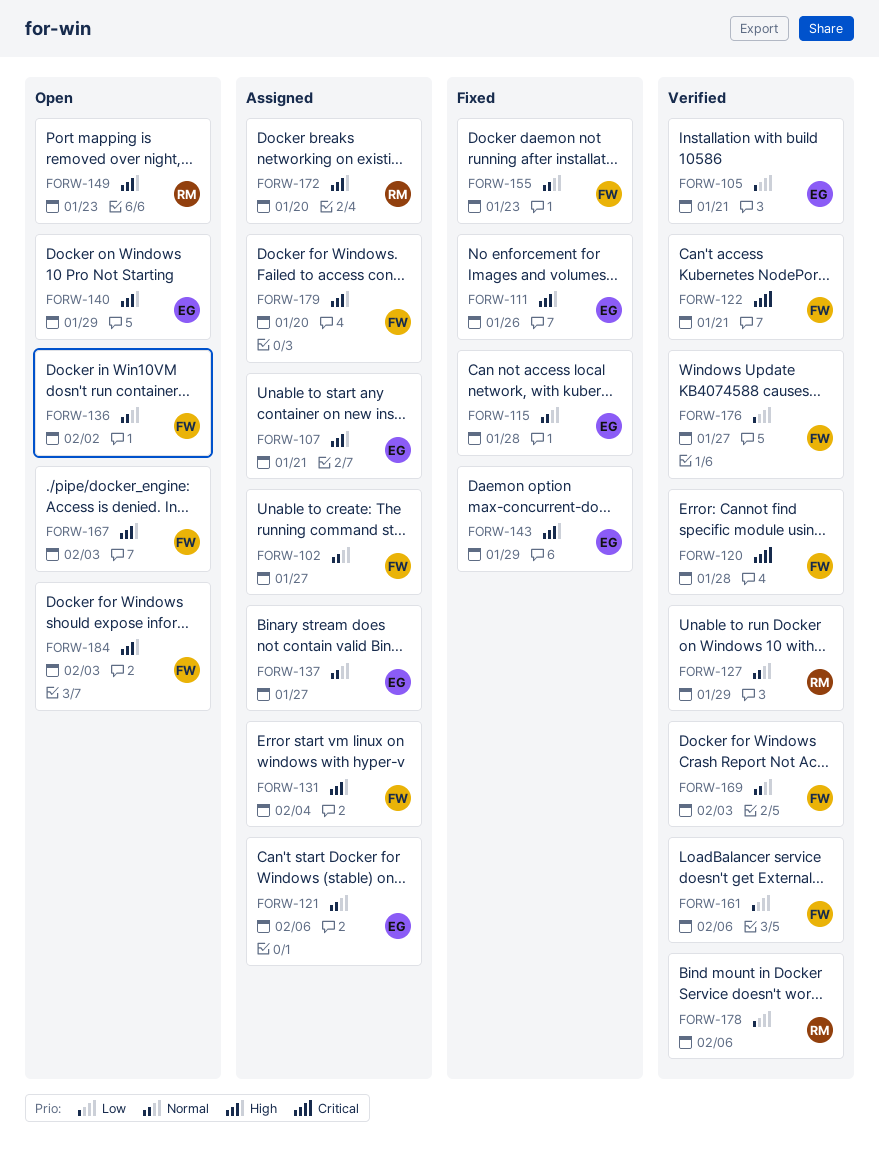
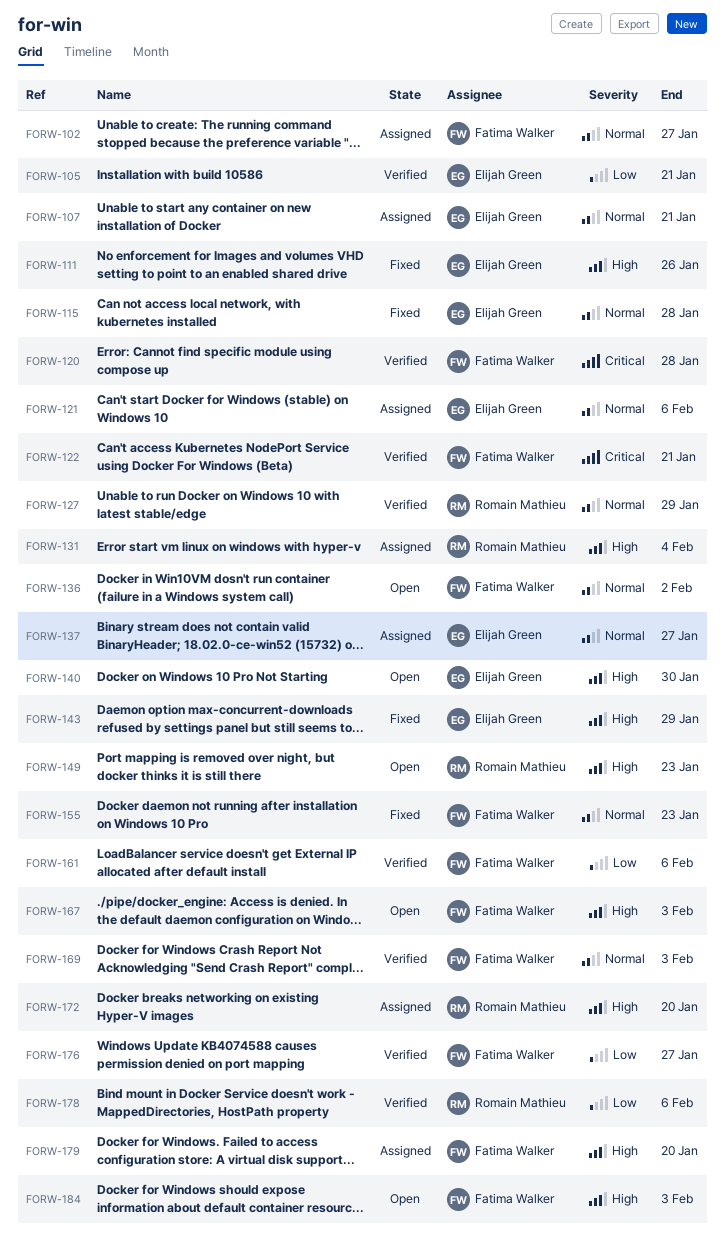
FORW-107, priority: High -> Normal
FORW-131, owner: Fatima Walker -> Romain Mathieu
FORW-140, due: Jan 29 -> Jan 30

